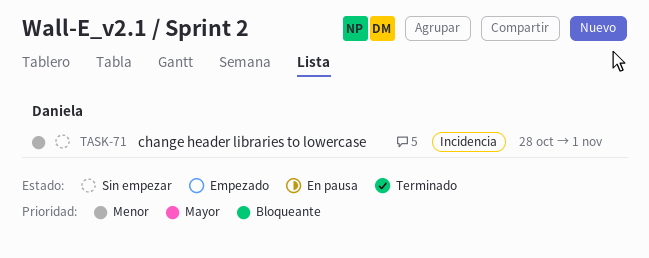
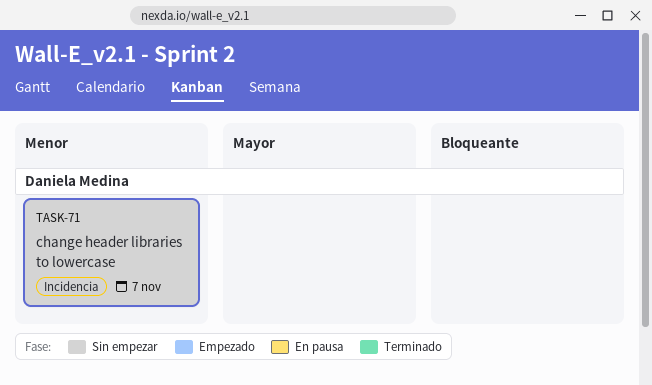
TASK-71, due: Nov 1 -> Nov 7

